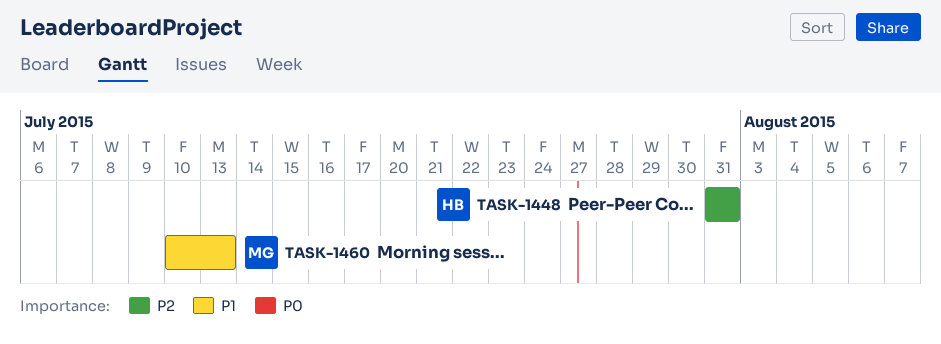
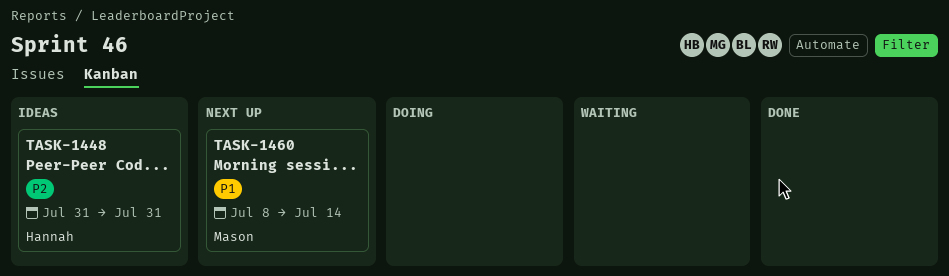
TASK-1460, start: Jul 10 -> Jul 8
TASK-1460, due: Jul 13 -> Jul 14

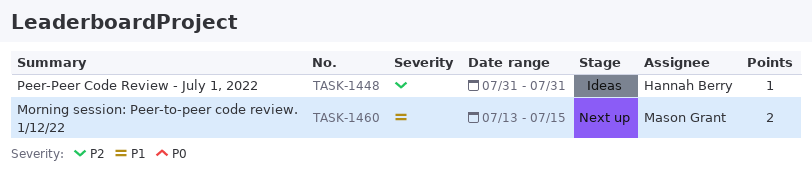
TASK-1460, start: Jul 8 -> Jul 13
TASK-1460, due: Jul 14 -> Jul 15

